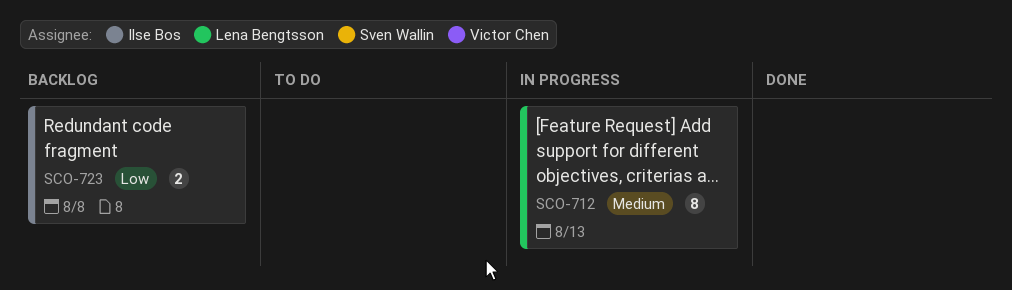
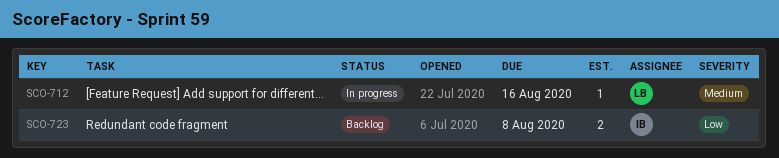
SCO-712, estimate: 8 -> 1
SCO-712, due: Aug 13 -> Aug 16

